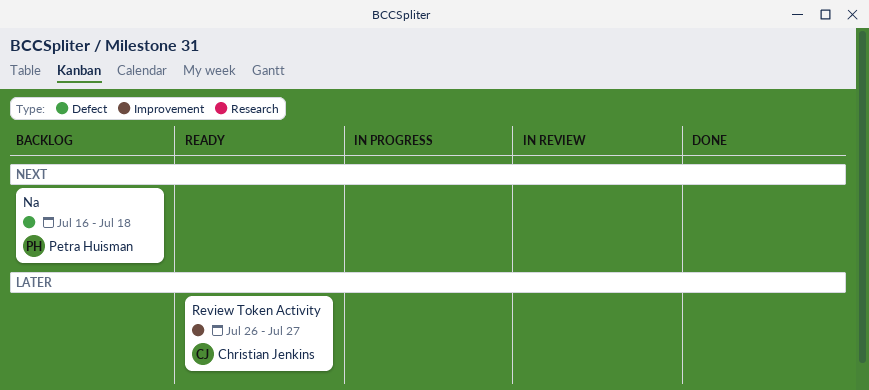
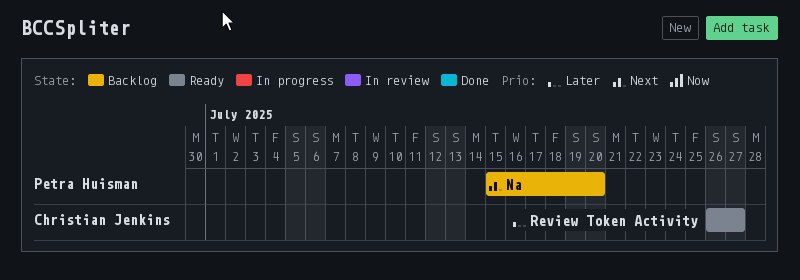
Na, start: Jul 16 -> Jul 15
Na, due: Jul 18 -> Jul 20

